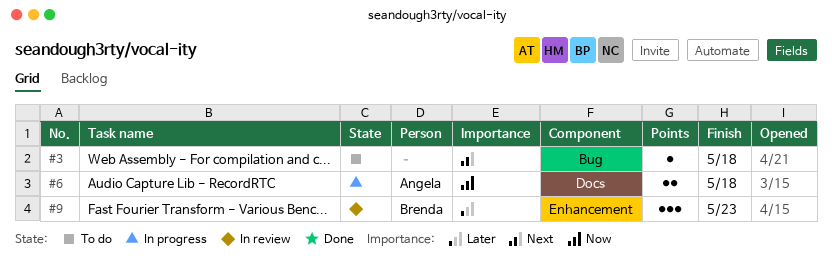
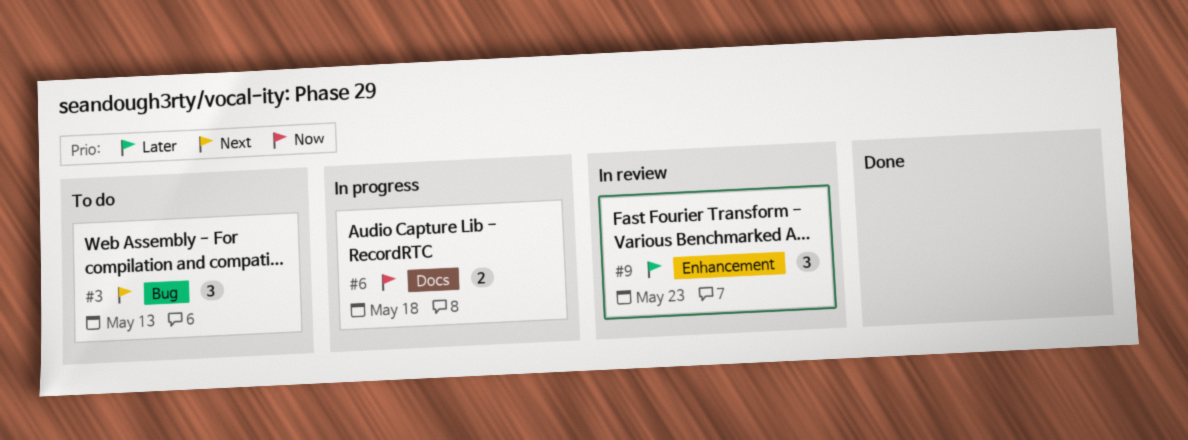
#3, estimate: 1 -> 3
#3, due: May 18 -> May 13

